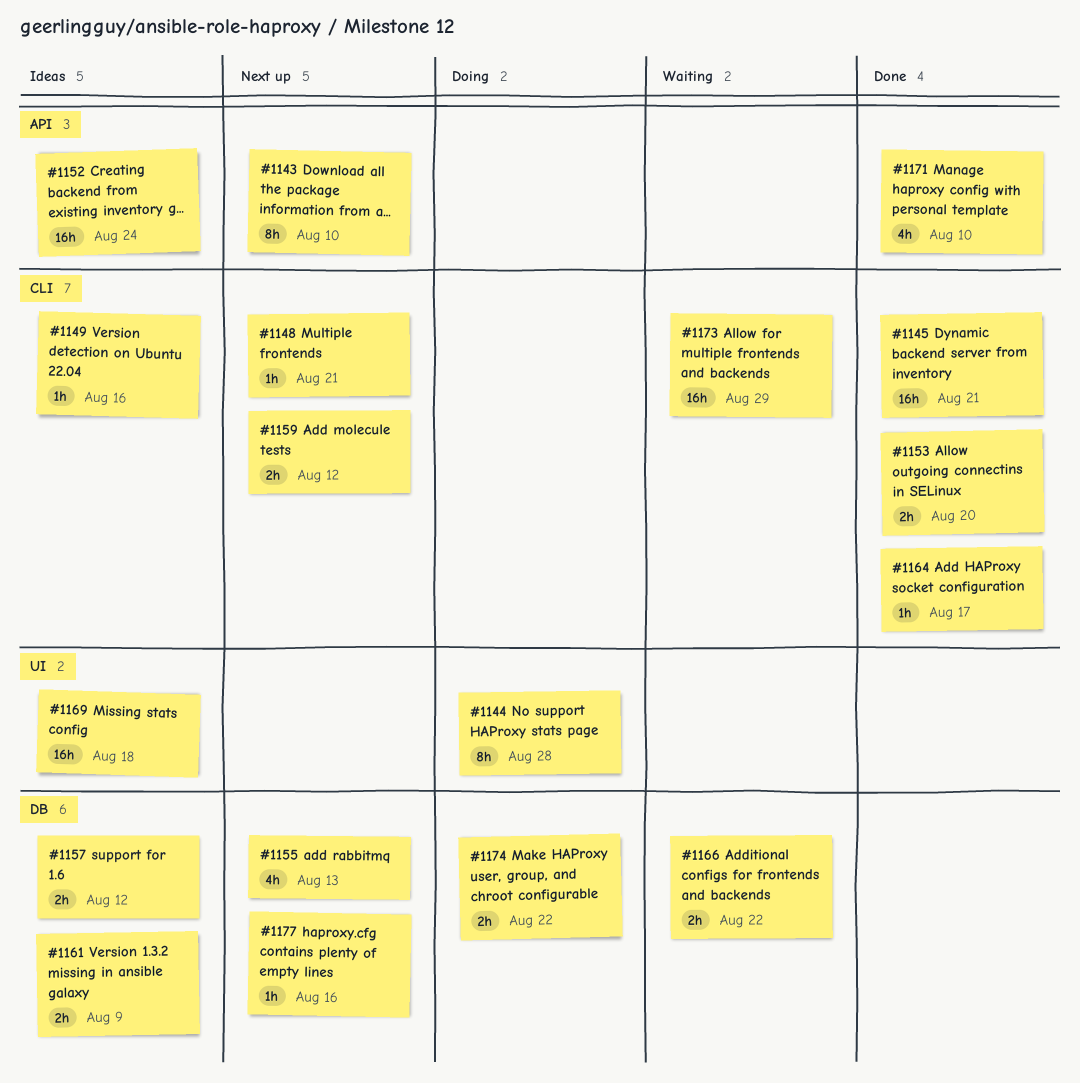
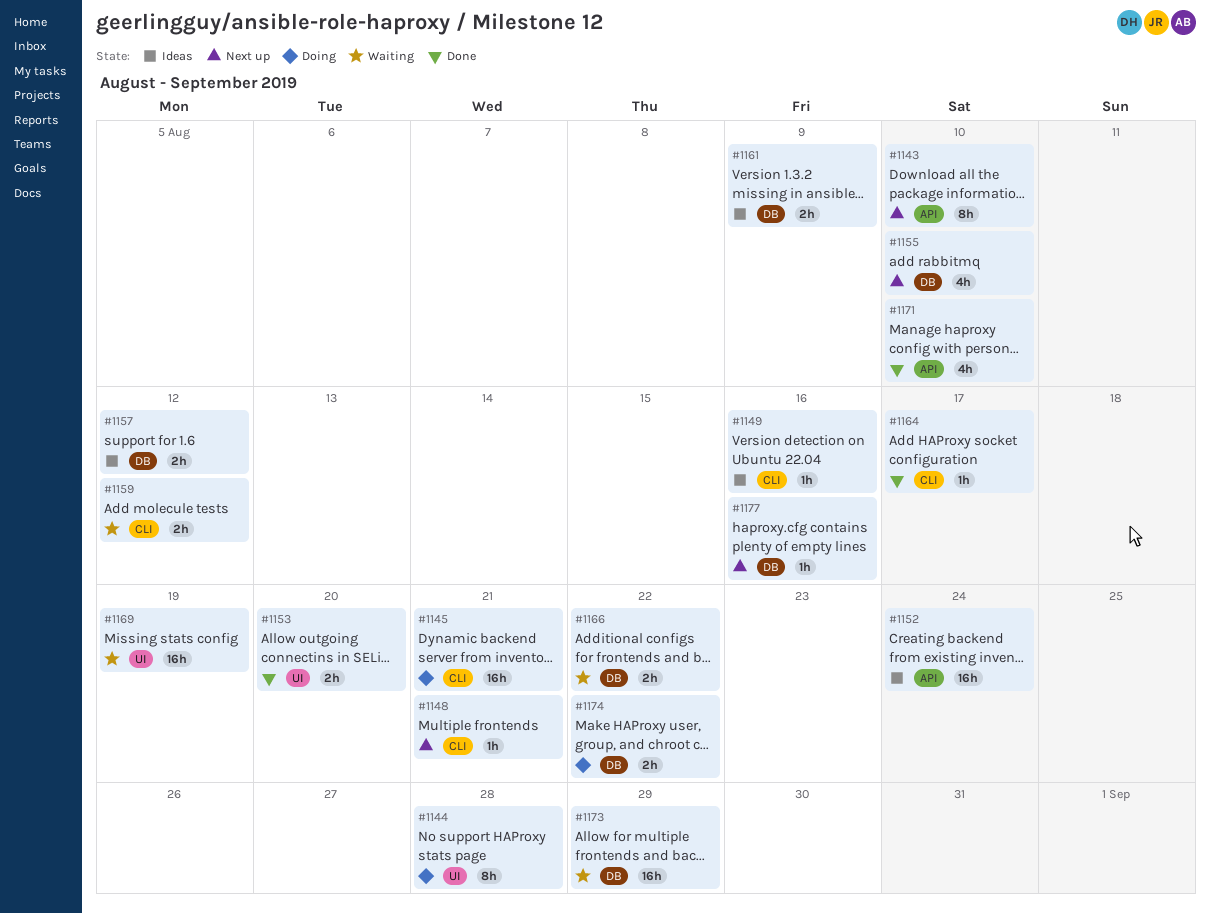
#1145, status: Done -> Doing
#1153, label: CLI -> UI
#1155, due: Aug 13 -> Aug 10
#1159, status: Next up -> Waiting
#1169, status: Ideas -> Waiting
#1169, due: Aug 18 -> Aug 19
#1173, label: CLI -> DB

